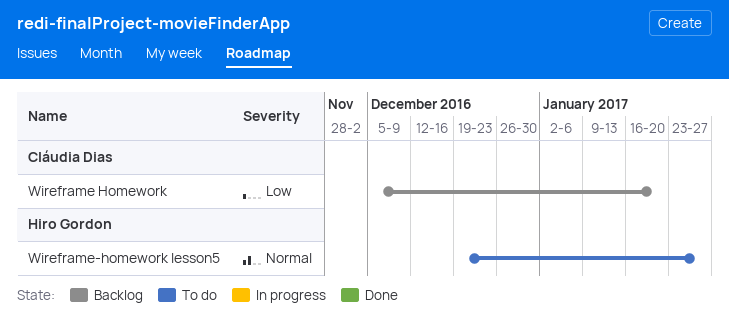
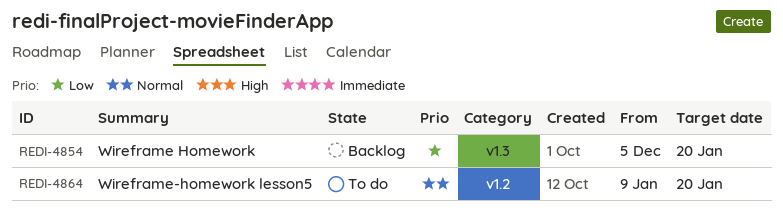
Wireframe-homework lesson5, start: Dec 19 -> Jan 9
Wireframe-homework lesson5, due: Jan 27 -> Jan 20

